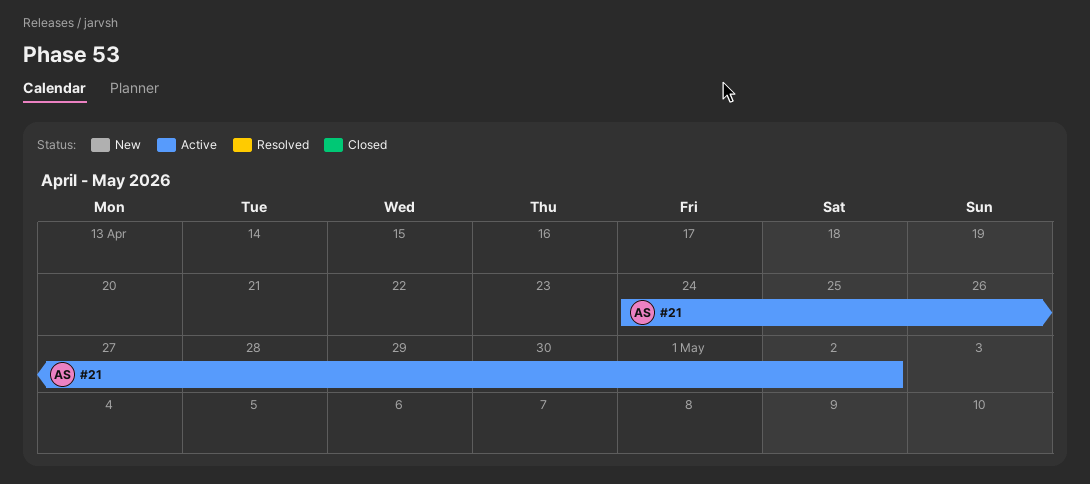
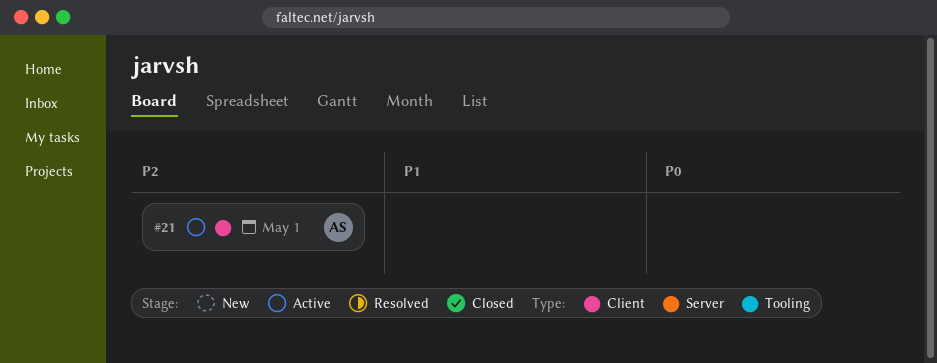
#21, due: May 2 -> May 1

